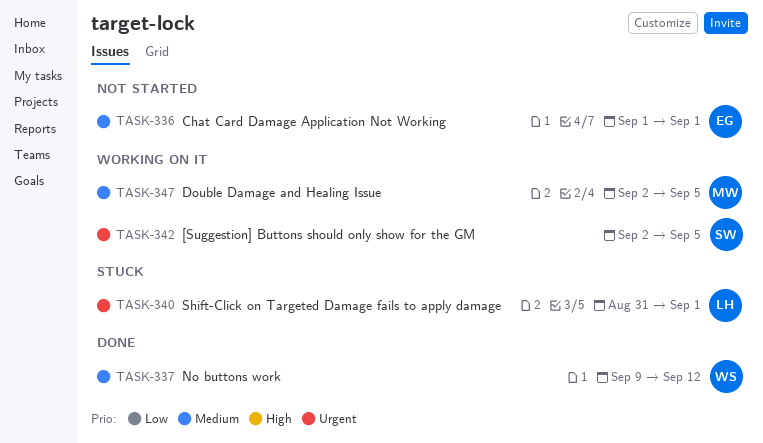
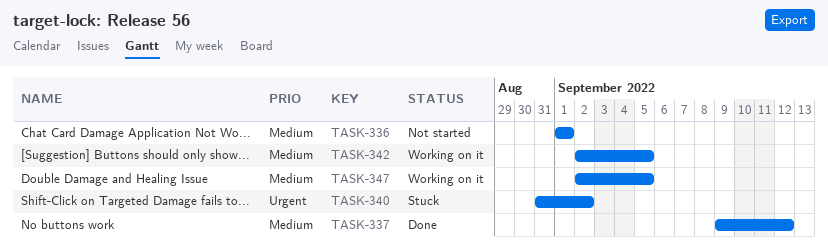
TASK-340, due: Sep 1 -> Sep 2
TASK-342, priority: Urgent -> Medium

